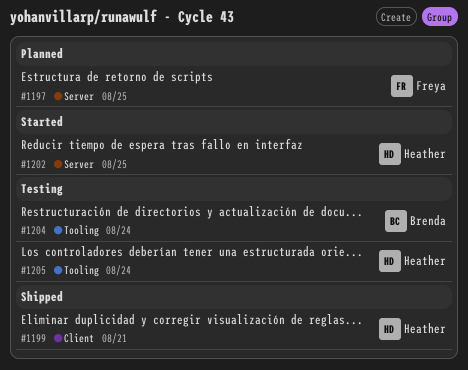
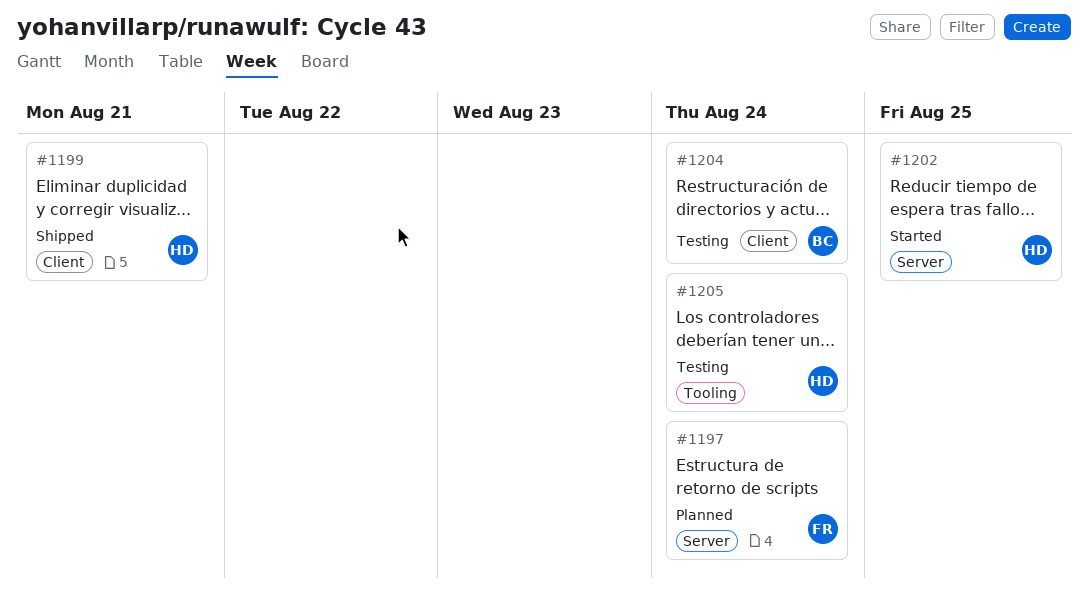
#1197, due: Aug 25 -> Aug 24
#1204, label: Tooling -> Client

